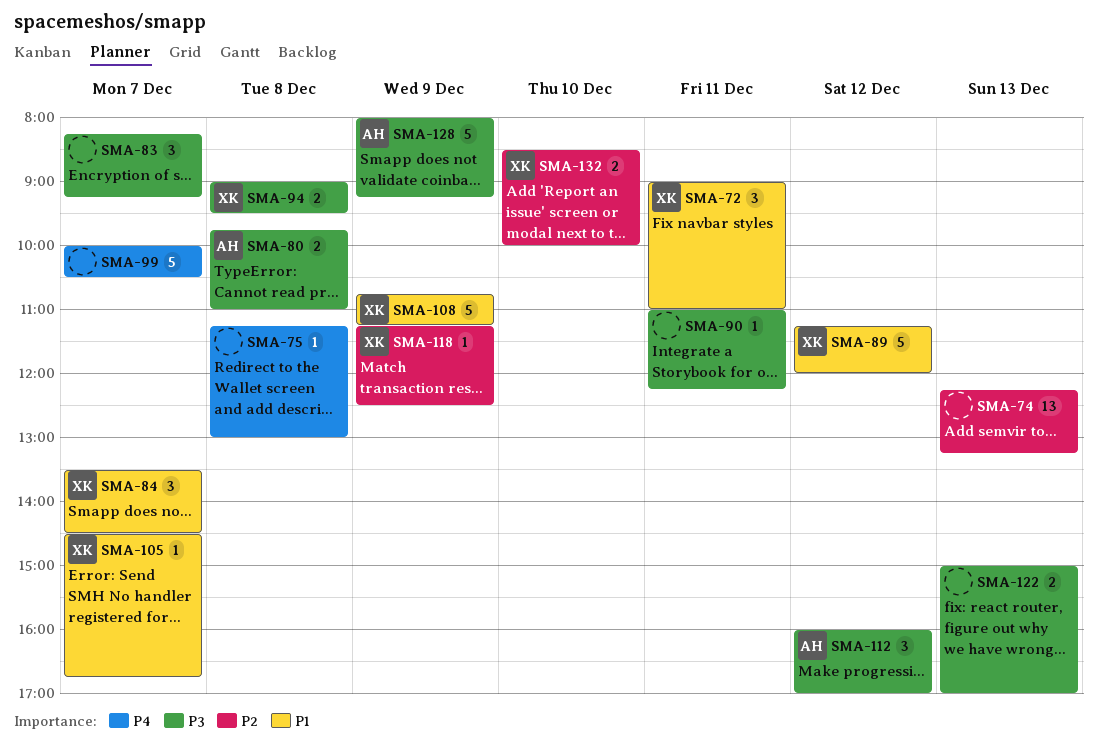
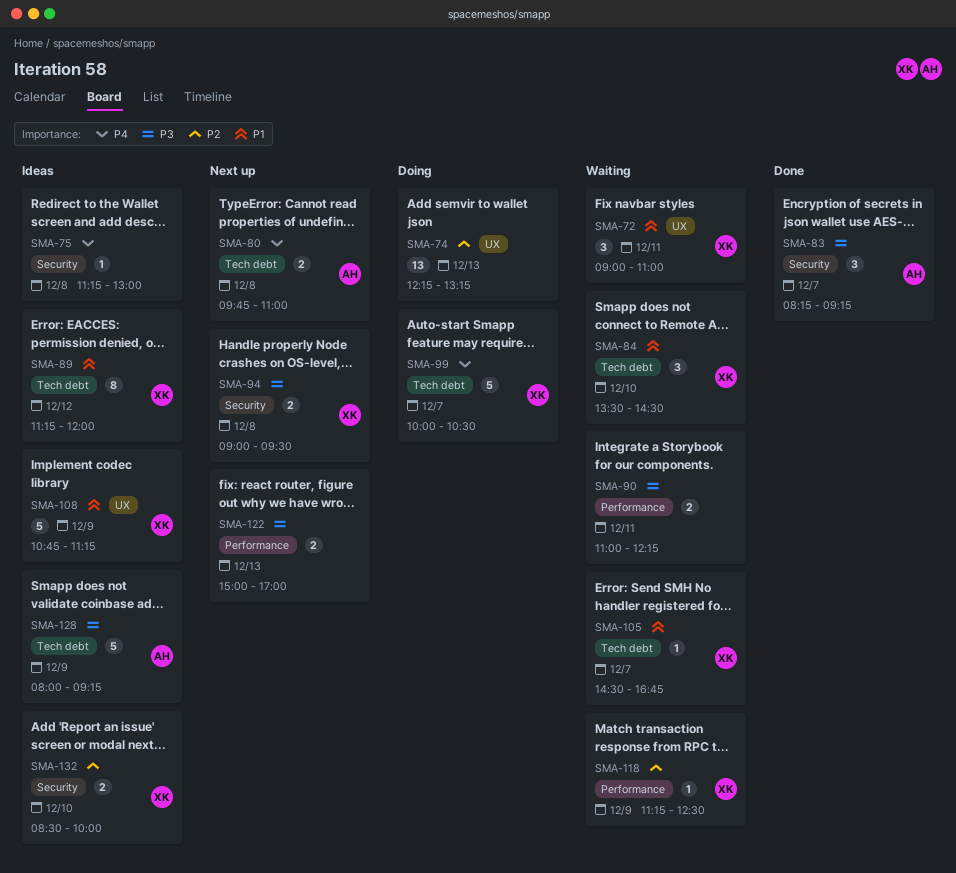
SMA-80, priority: P3 -> P4
SMA-83, owner: none -> AH
SMA-84, day: Dec 7 -> Dec 10
SMA-89, estimate: 5 -> 8
SMA-90, estimate: 1 -> 2
SMA-99, owner: none -> XK
SMA-112: present -> none

